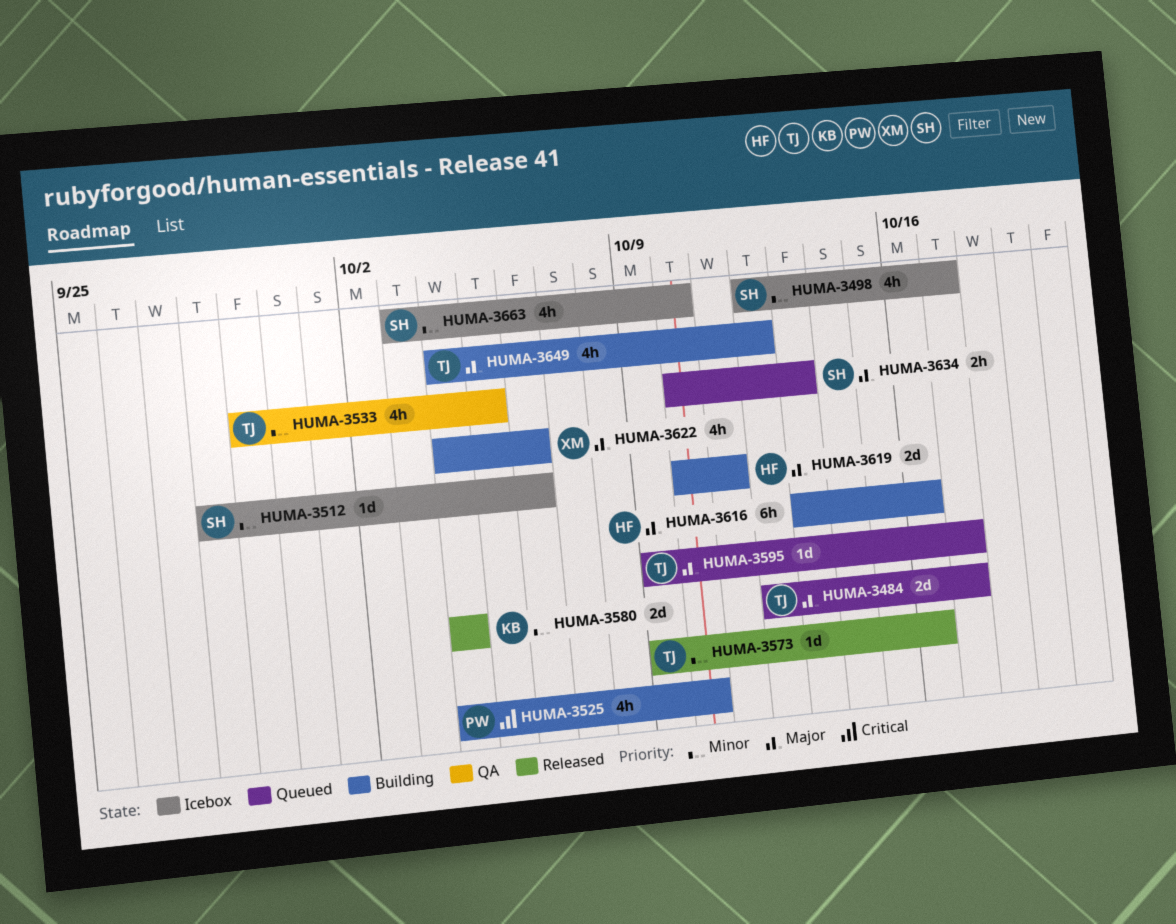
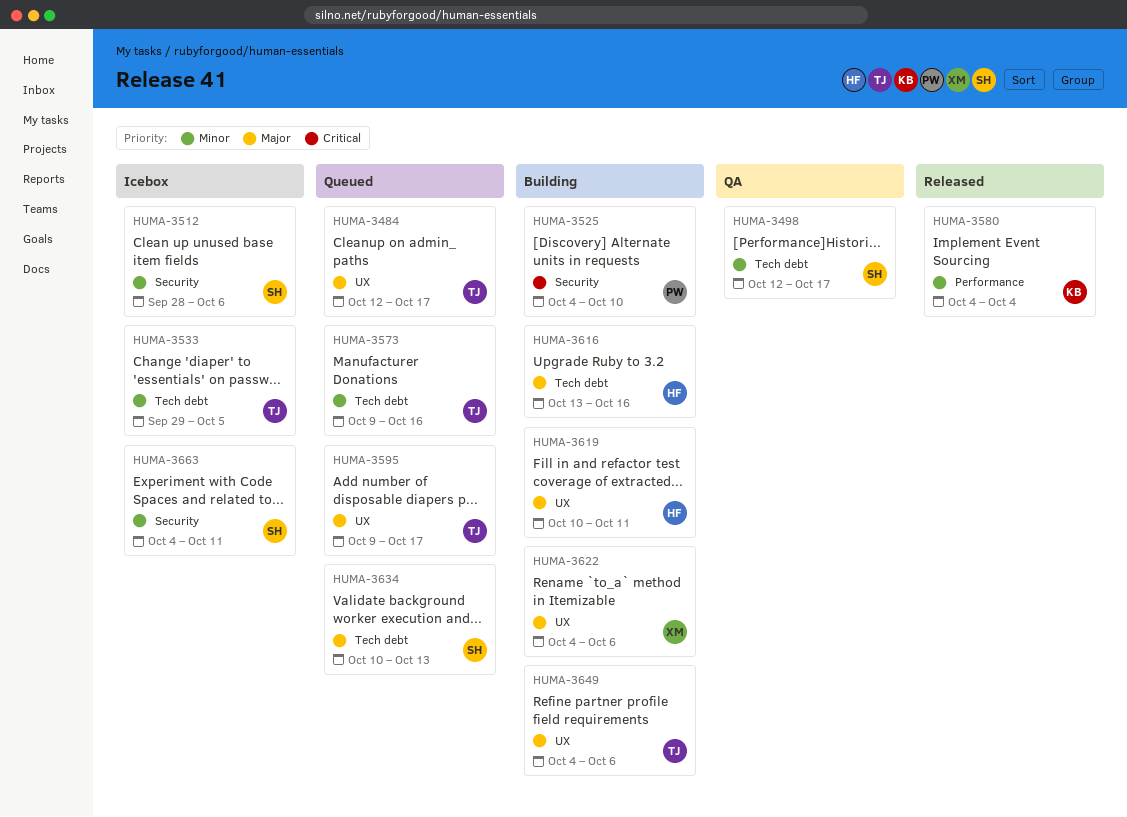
HUMA-3498, status: Icebox -> QA
HUMA-3533, status: QA -> Icebox
HUMA-3573, status: Released -> Queued
HUMA-3649, due: Oct 12 -> Oct 6
HUMA-3663, start: Oct 3 -> Oct 4
HUMA-3663, due: Oct 10 -> Oct 11

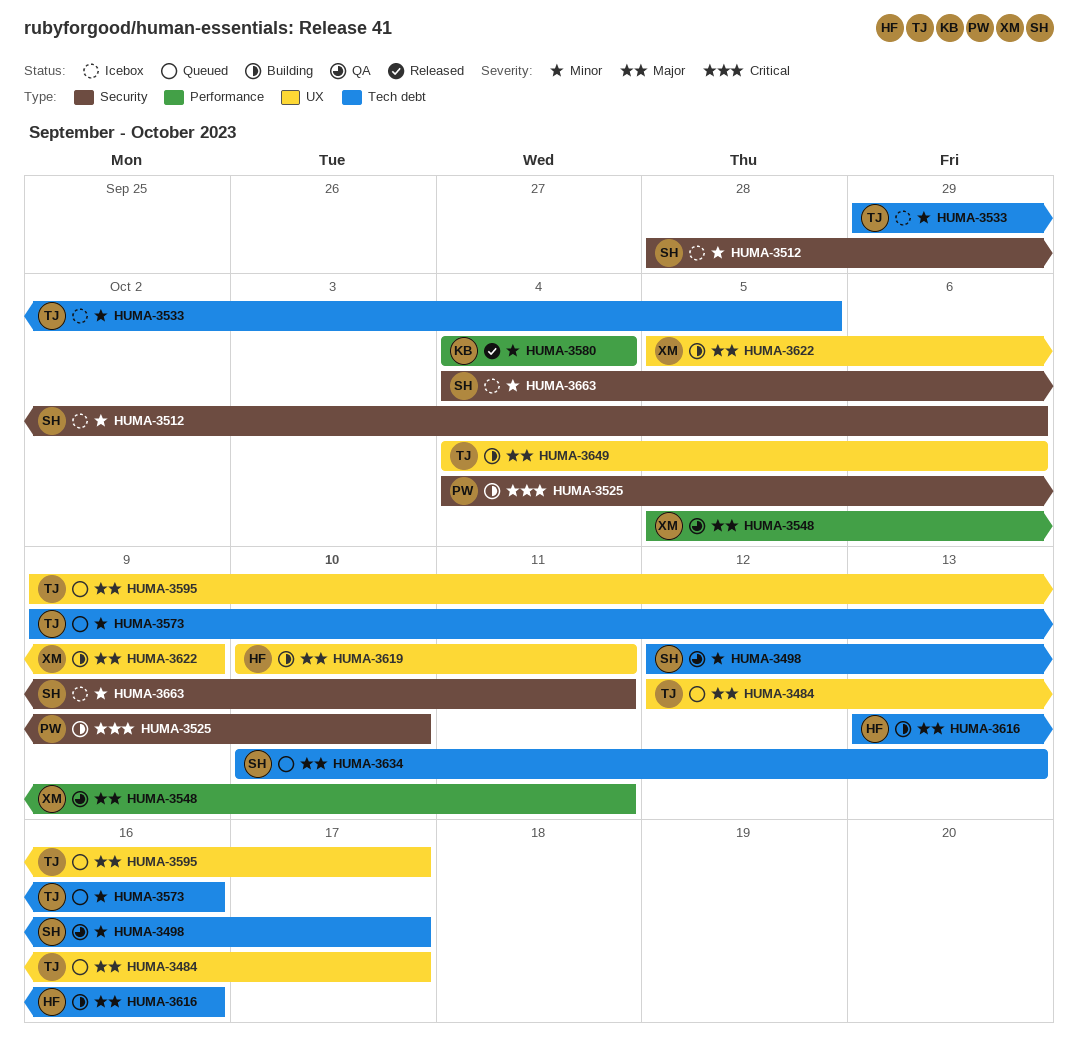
HUMA-3548: none -> present
HUMA-3622, start: Oct 4 -> Oct 5
HUMA-3622, due: Oct 6 -> Oct 9

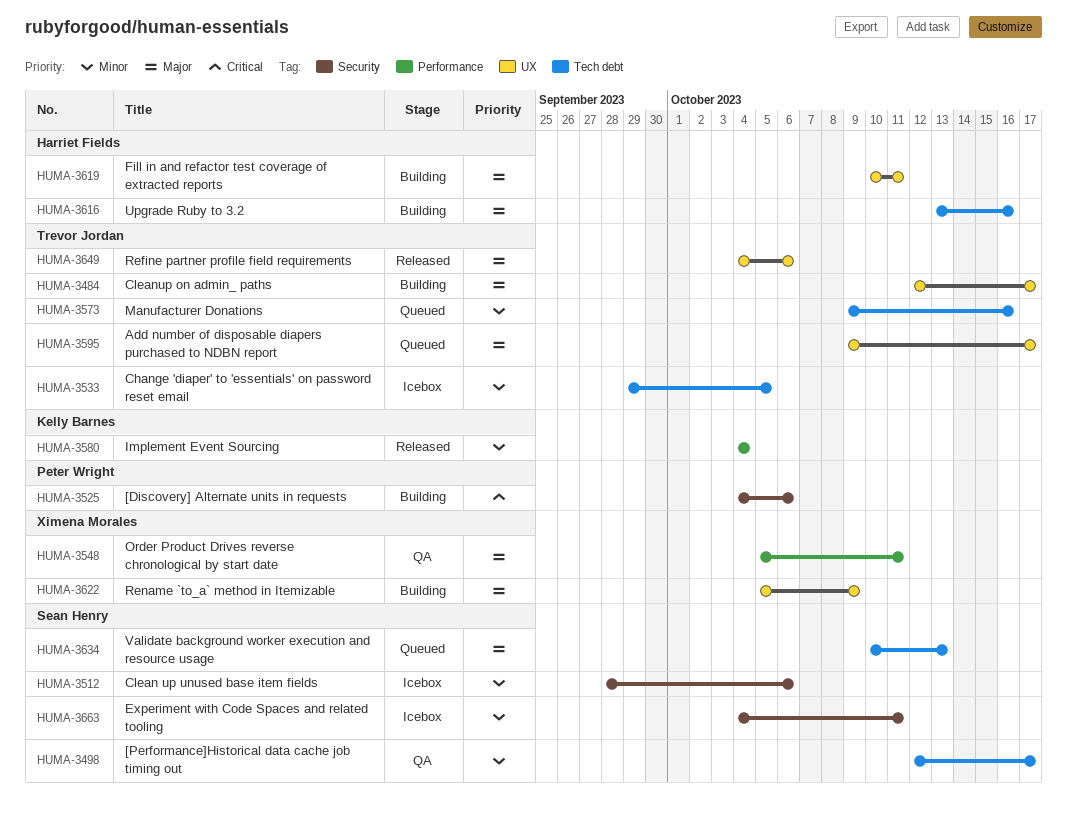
HUMA-3484, status: Queued -> Building
HUMA-3525, due: Oct 10 -> Oct 6
HUMA-3649, status: Building -> Released

